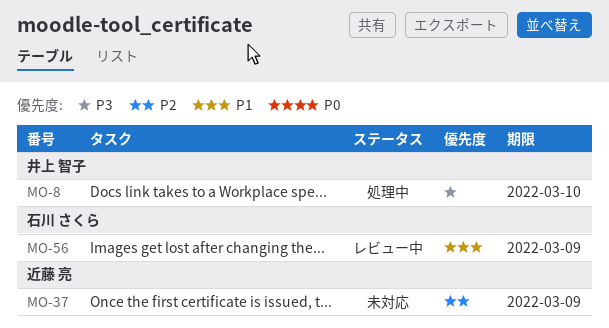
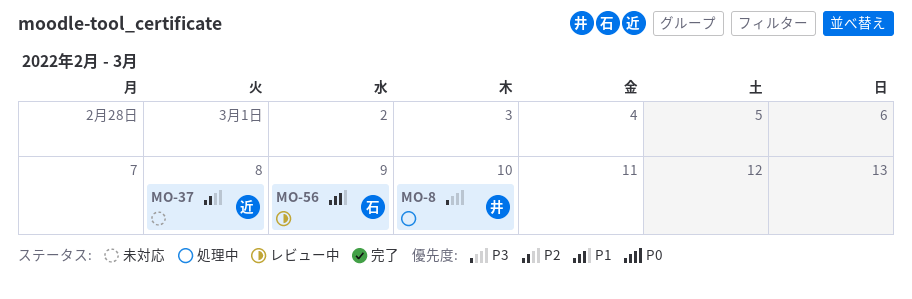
MO-37, due: Mar 9 -> Mar 8

